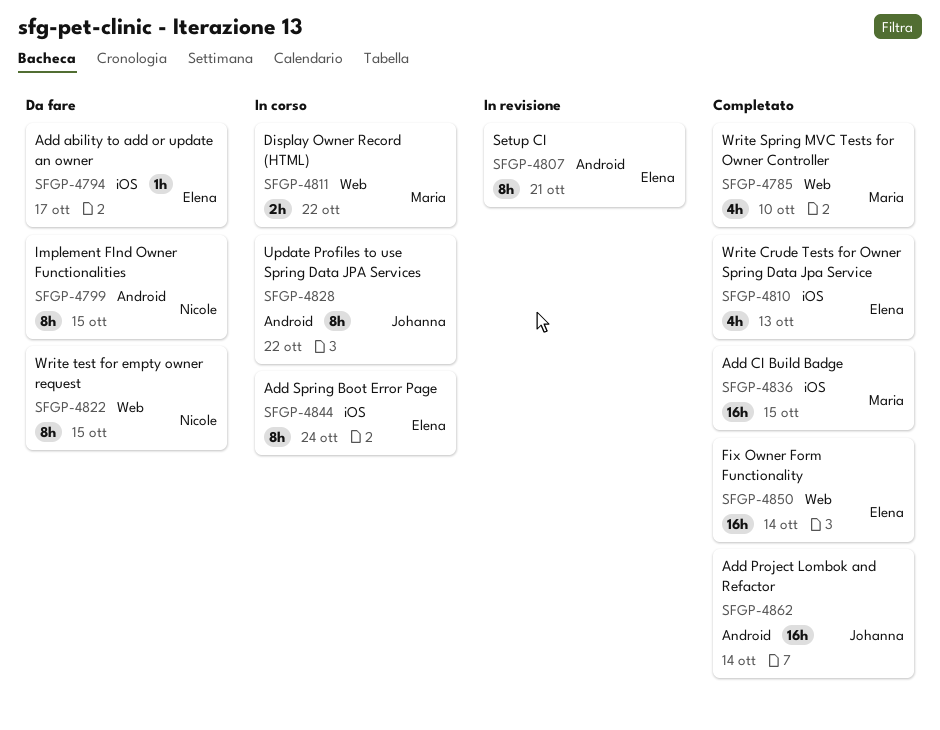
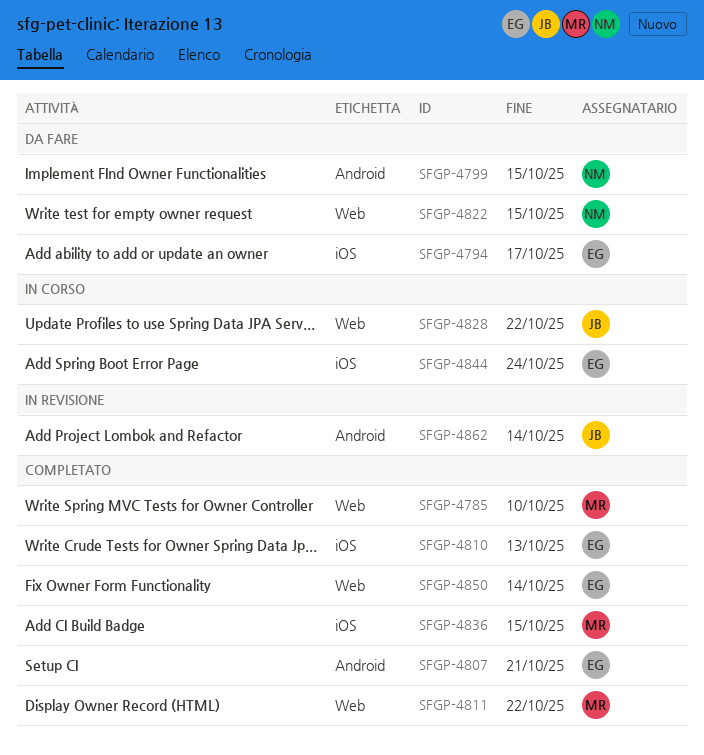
SFGP-4807, status: In revisione -> Completato
SFGP-4811, status: In corso -> Completato
SFGP-4828, label: Android -> Web
SFGP-4862, status: Completato -> In revisione

